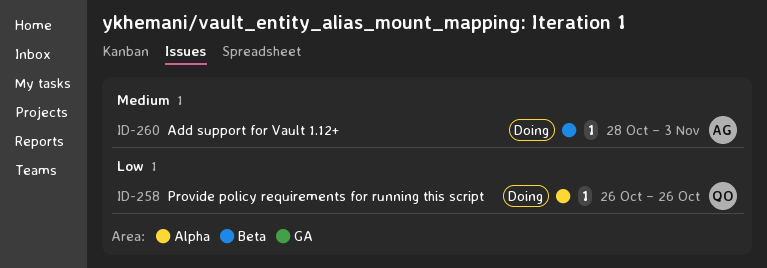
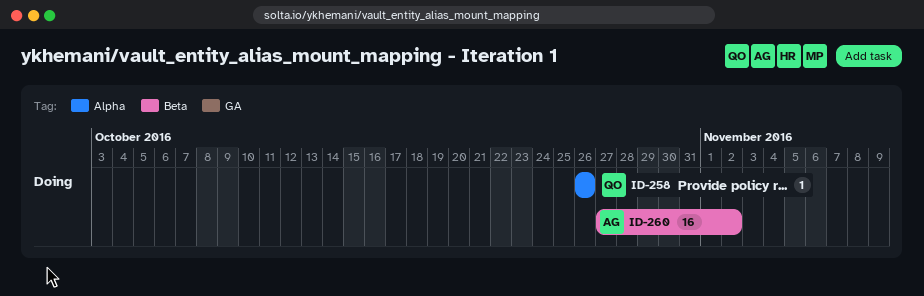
ID-260, estimate: 1 -> 16
ID-260, start: Oct 28 -> Oct 27
ID-260, due: Nov 3 -> Nov 2

